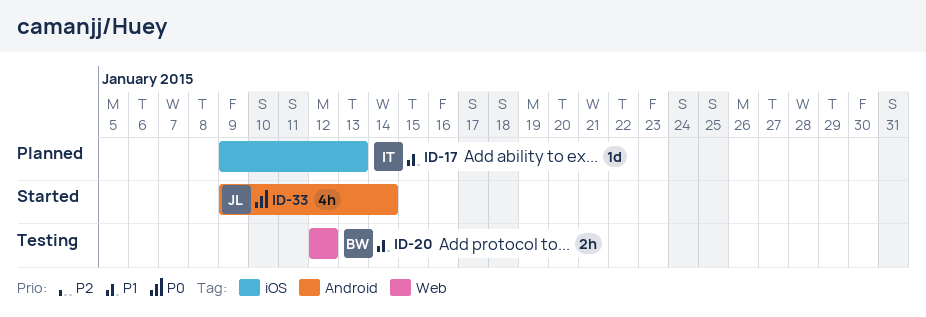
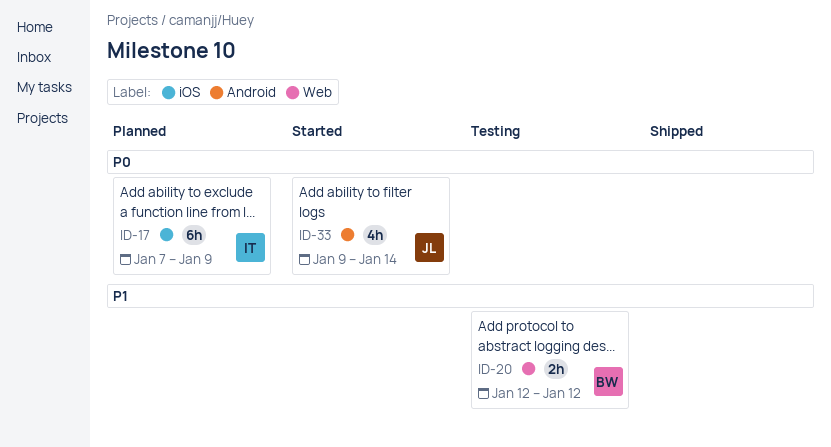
ID-17, priority: P1 -> P0
ID-17, estimate: 1d -> 6h
ID-17, start: Jan 9 -> Jan 7
ID-17, due: Jan 13 -> Jan 9

